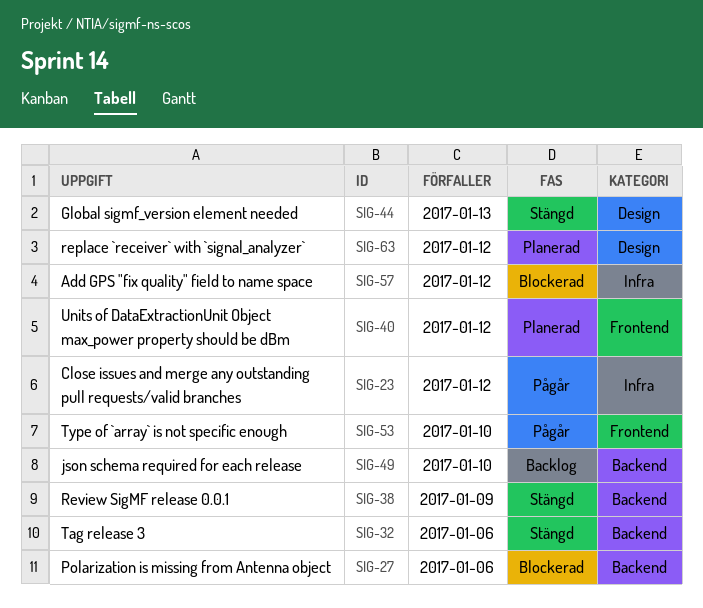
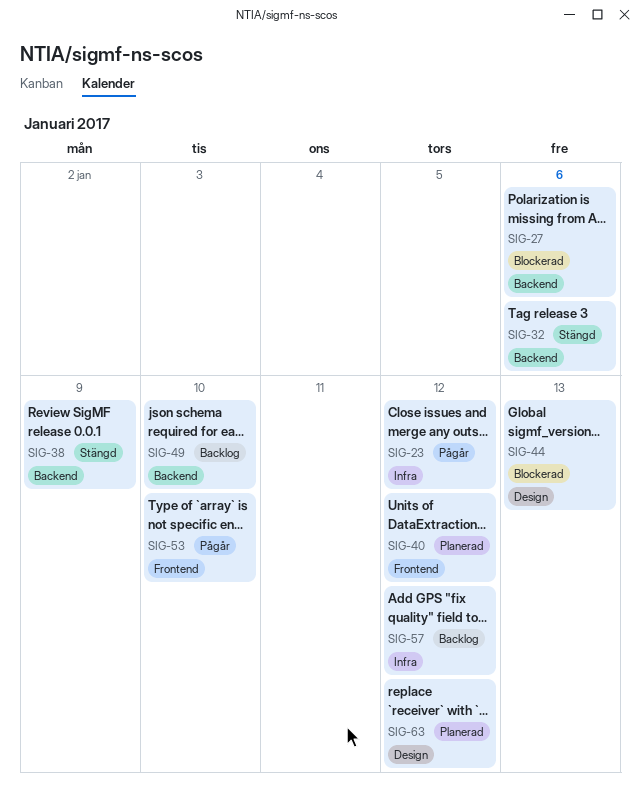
SIG-44, status: Stängd -> Blockerad
SIG-57, status: Blockerad -> Backlog

